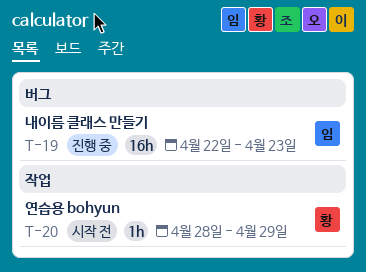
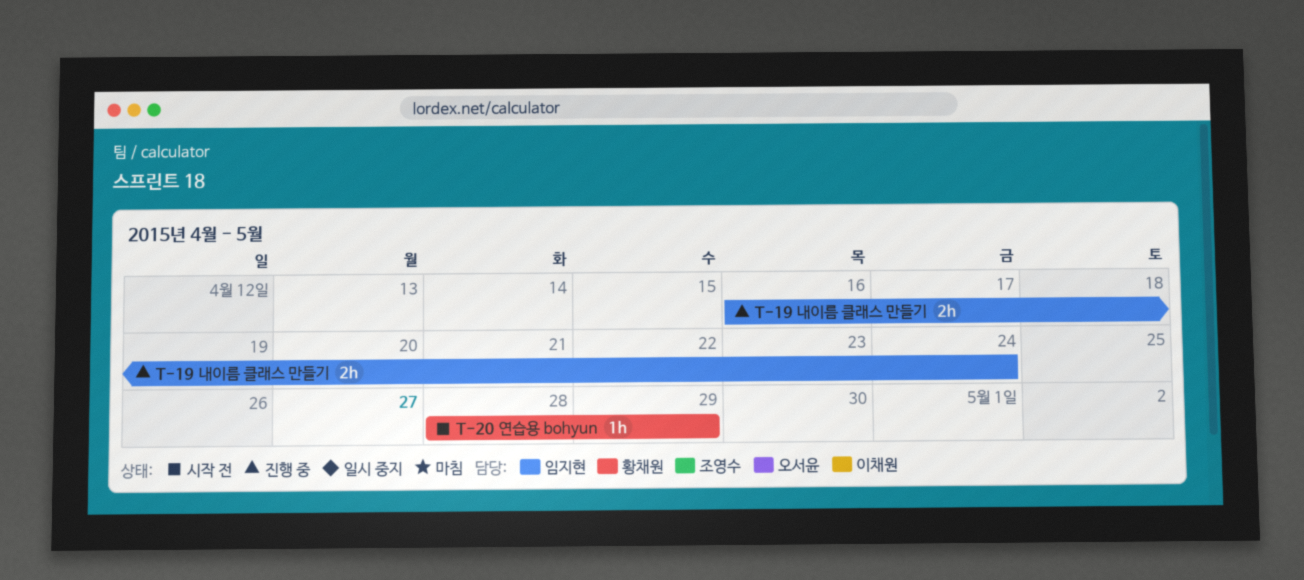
T-19, estimate: 16h -> 2h
T-19, start: Apr 22 -> Apr 16
T-19, due: Apr 23 -> Apr 24

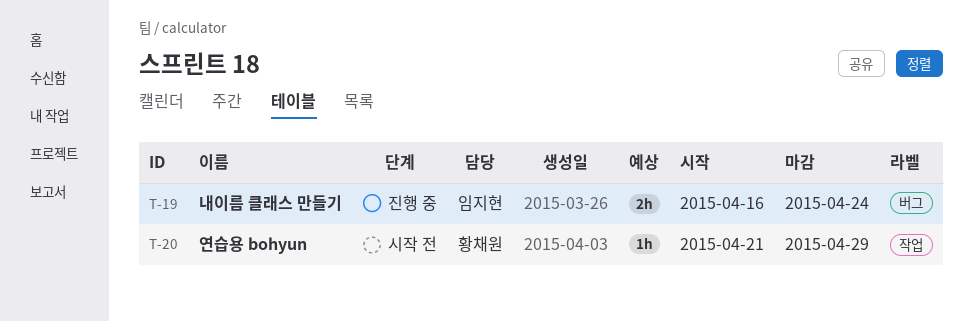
T-20, start: Apr 28 -> Apr 21

